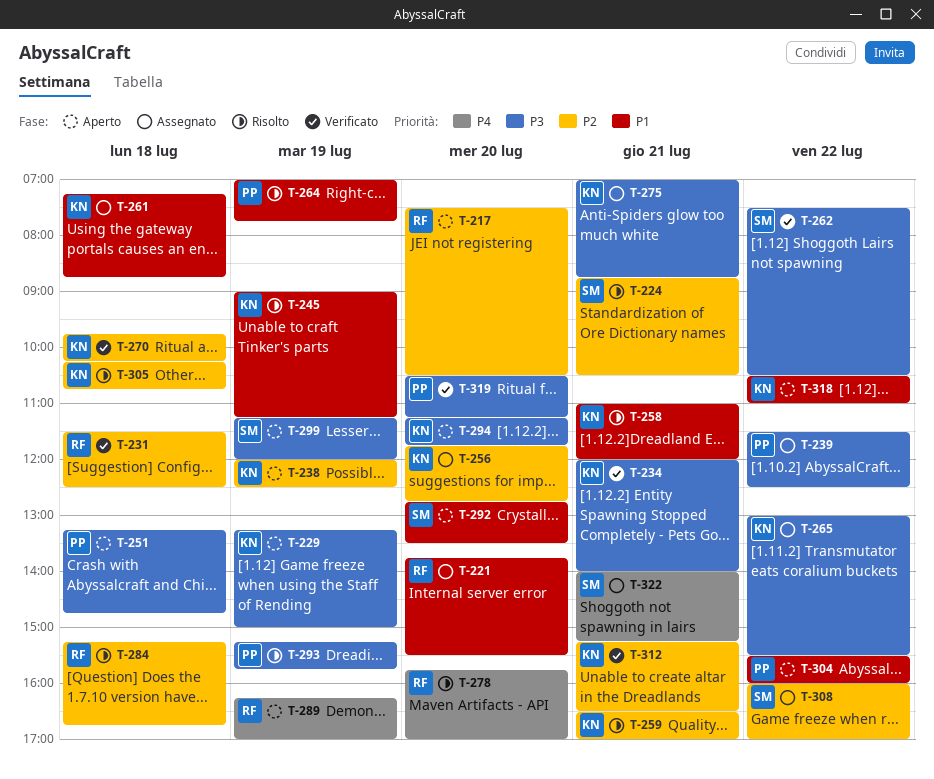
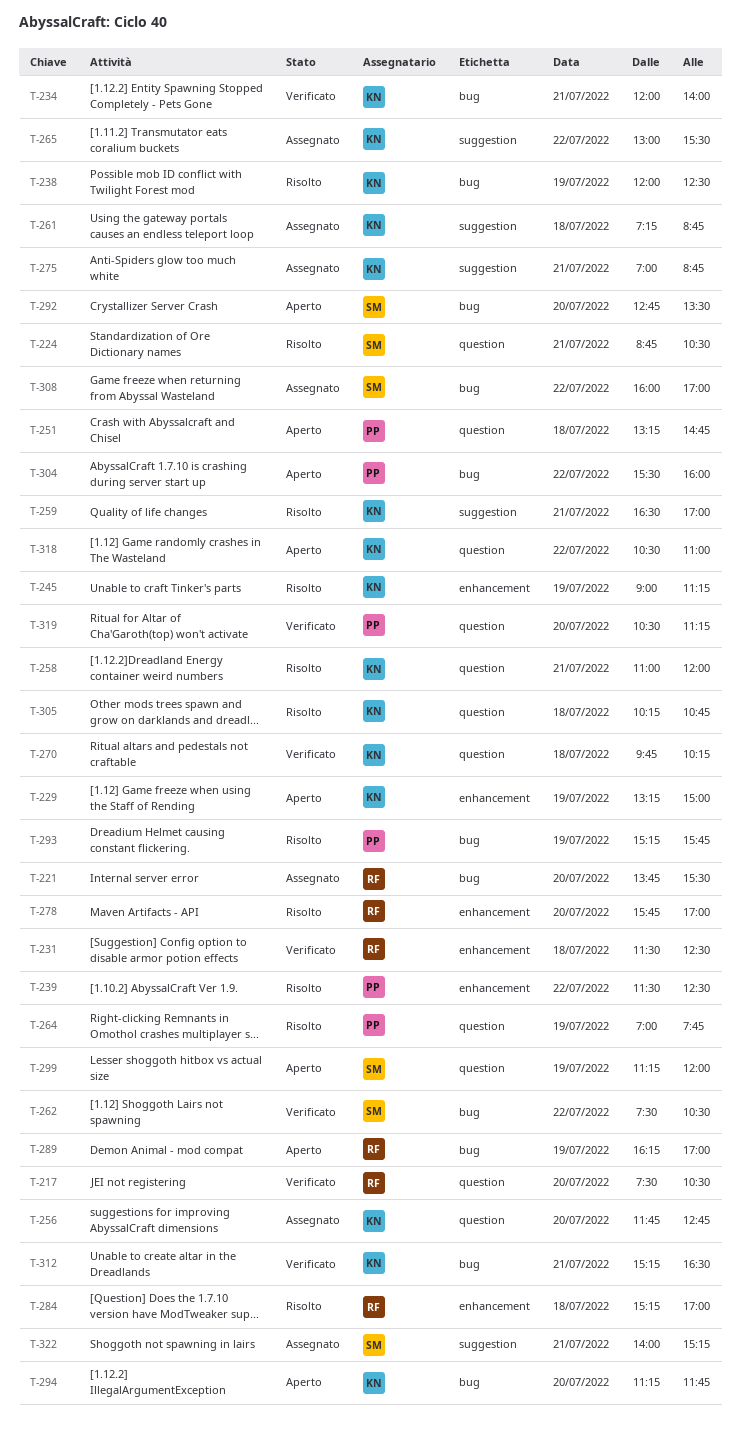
T-217, status: Aperto -> Verificato
T-238, status: Aperto -> Risolto
T-239, status: Assegnato -> Risolto
T-284, ends: 16:45 -> 17:00

